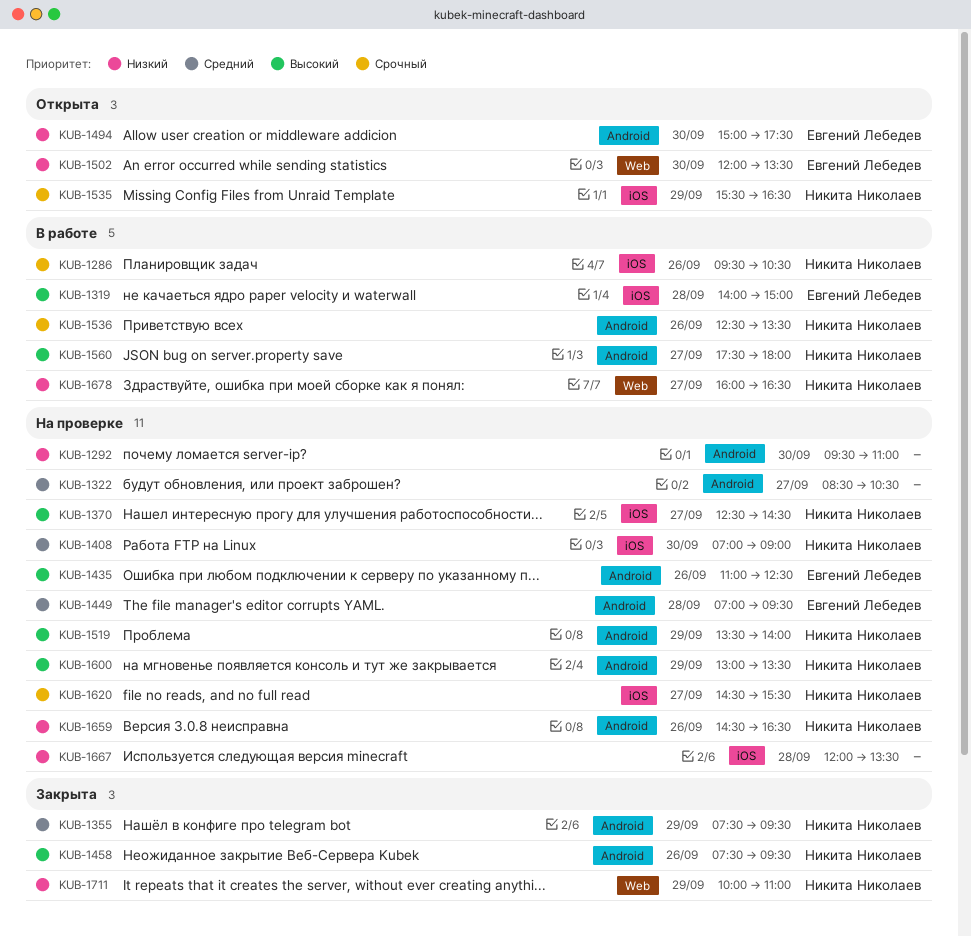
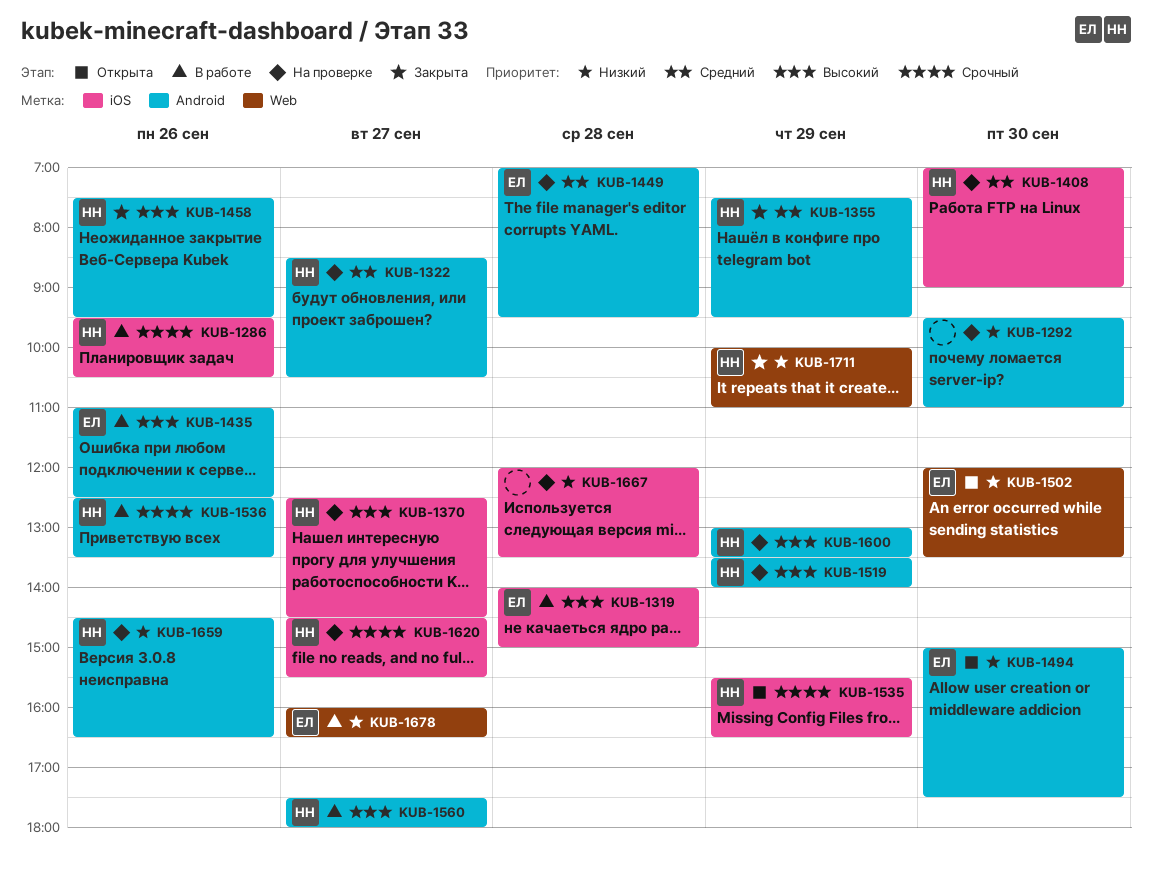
KUB-1322, owner: none -> Никита Николаев
KUB-1435, status: На проверке -> В работе
KUB-1678, owner: Никита Николаев -> Евгений Лебедев

